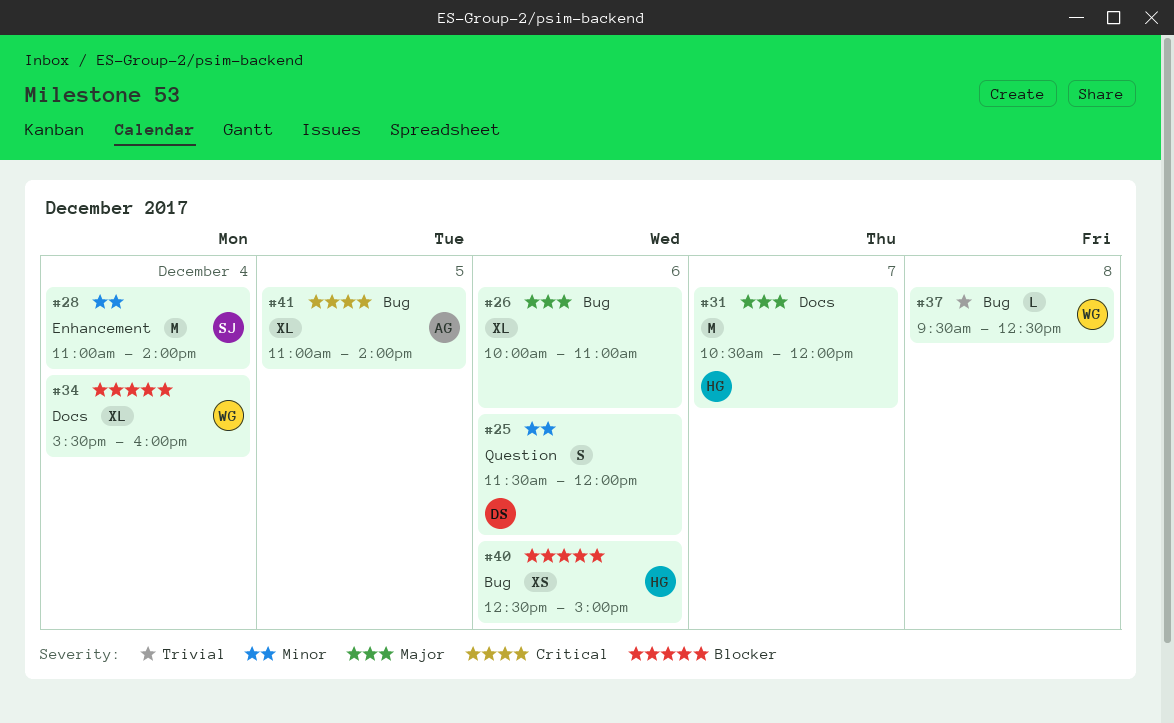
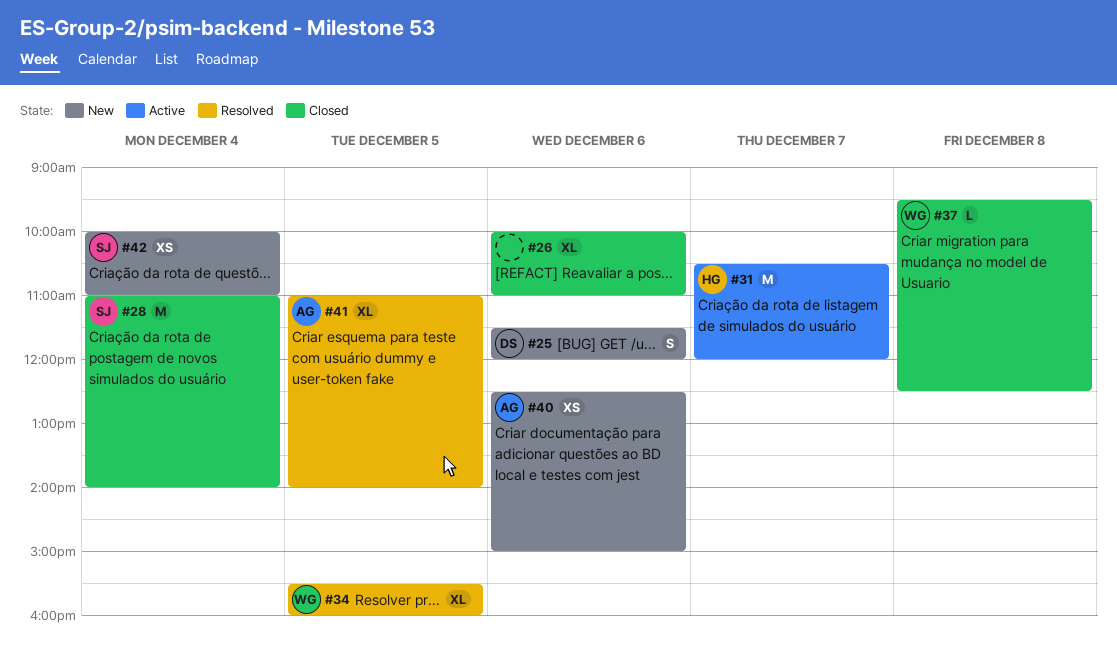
#34, day: Dec 4 -> Dec 5
#40, owner: HG -> AG
#42: none -> present

